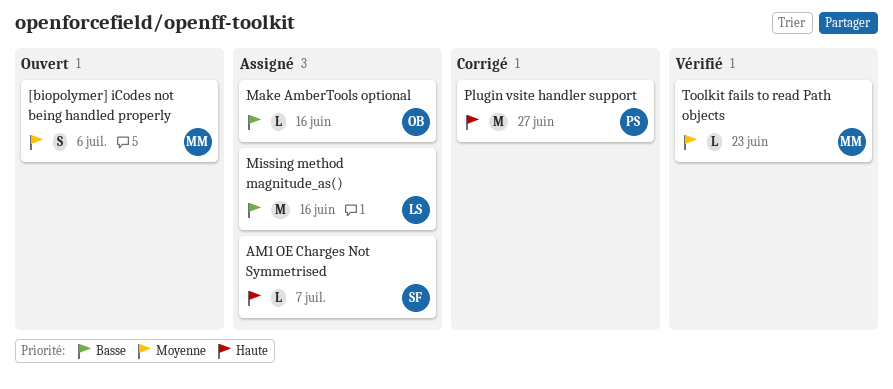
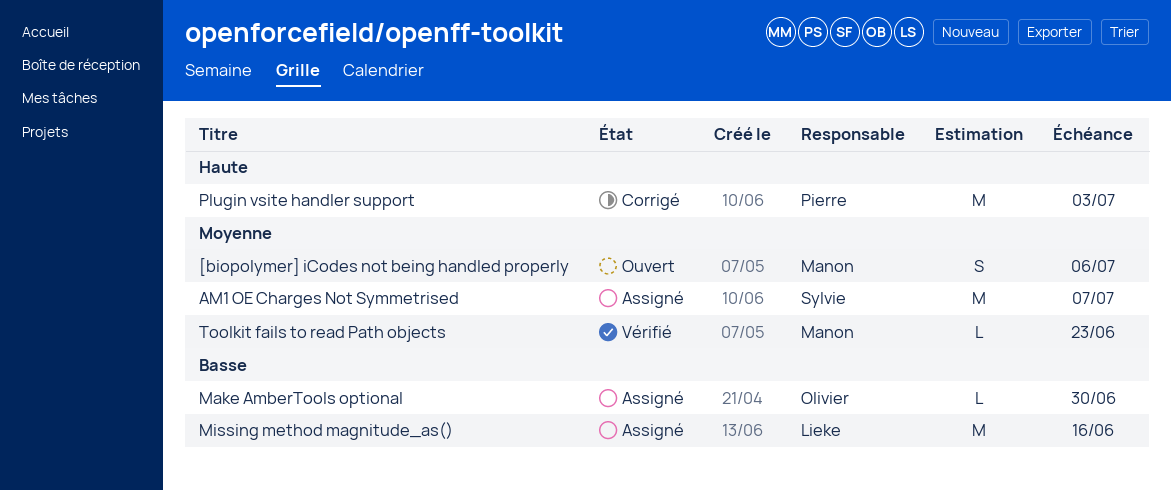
AM1 OE Charges Not Symmetrised, priority: Haute -> Moyenne
AM1 OE Charges Not Symmetrised, estimate: L -> M
Make AmberTools optional, due: Jun 16 -> Jun 30
Plugin vsite handler support, due: Jun 27 -> Jul 3

